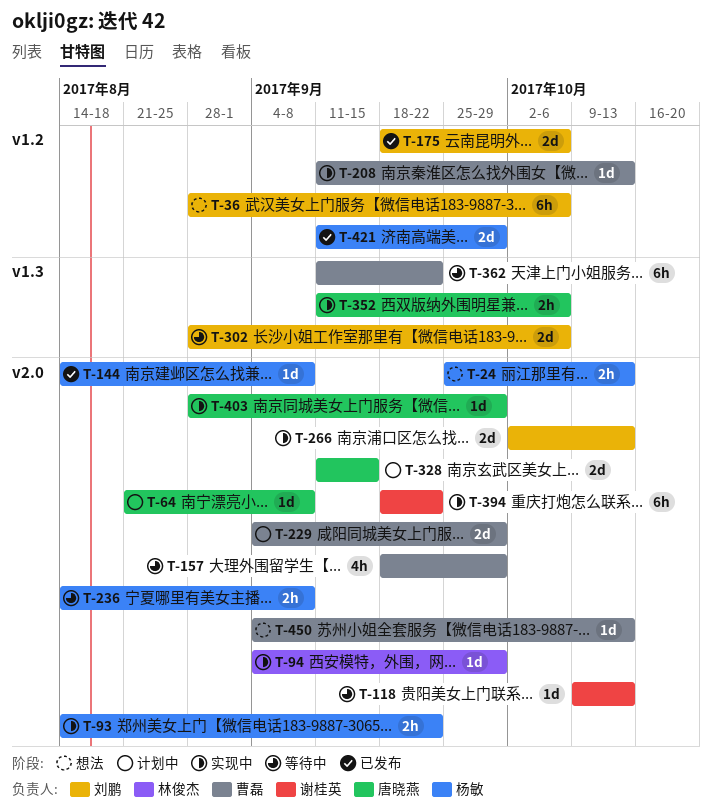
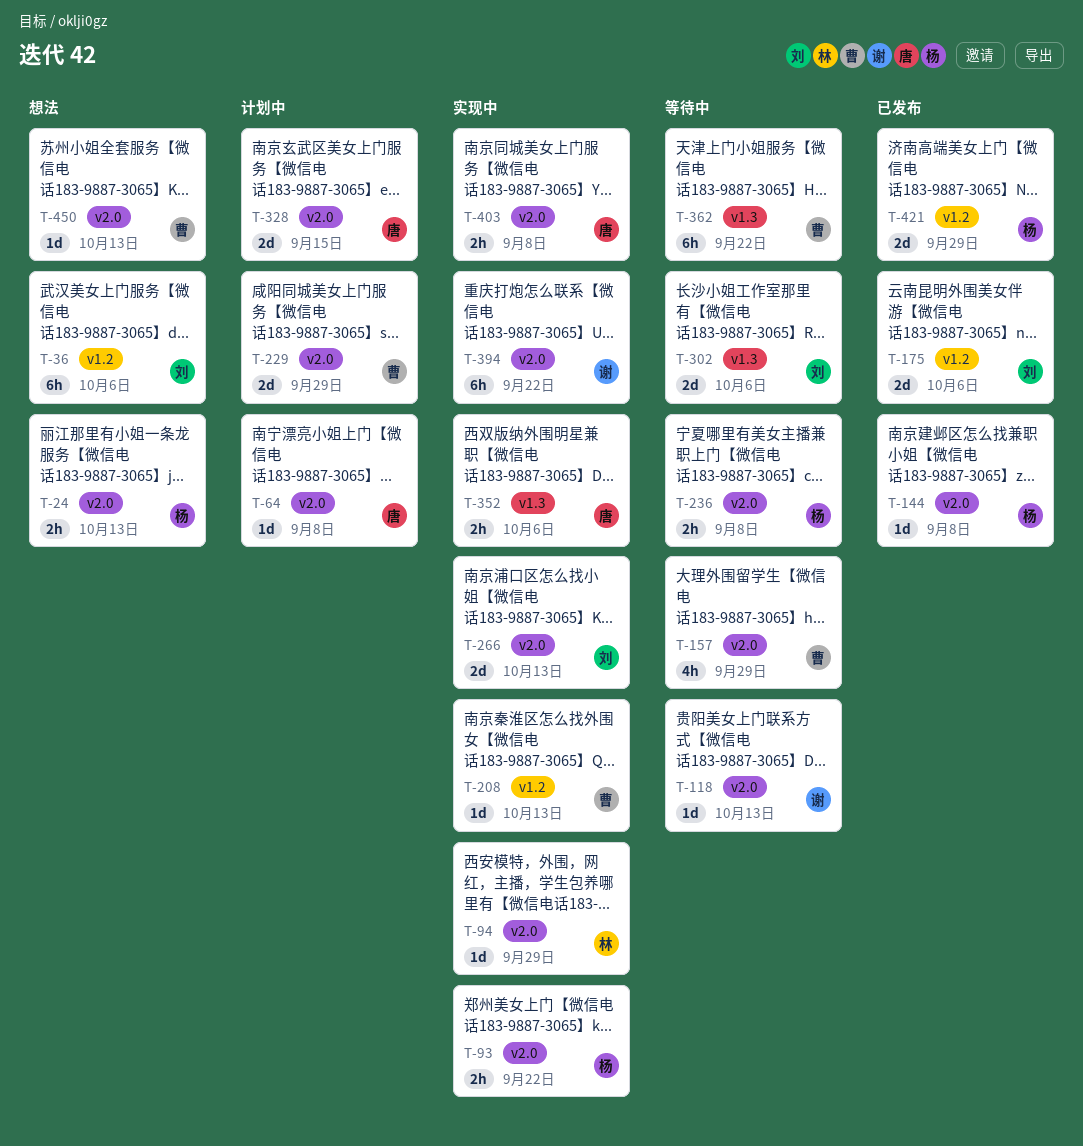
T-403, estimate: 1d -> 2h
T-403, due: Sep 29 -> Sep 8

